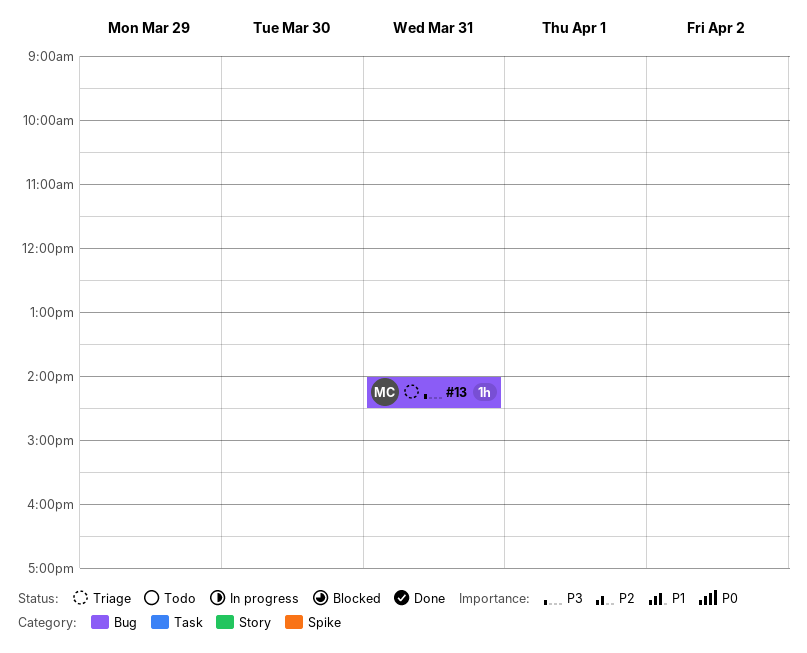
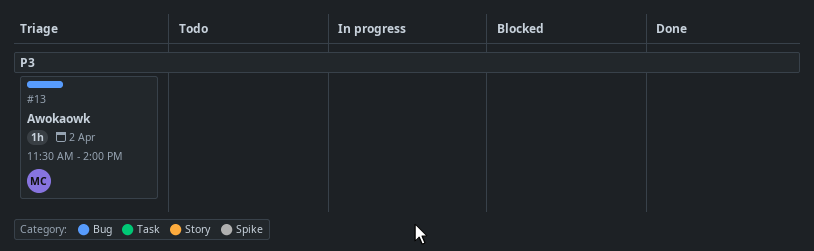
#13, day: Mar 31 -> Apr 2
#13, begins: 14:00 -> 11:30
#13, ends: 14:30 -> 14:00

